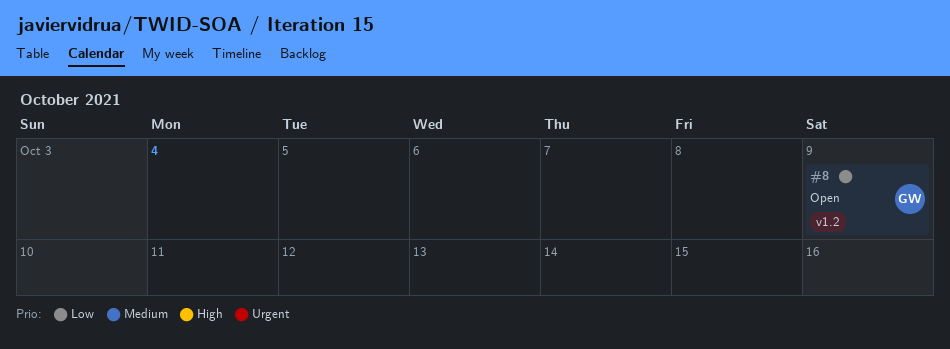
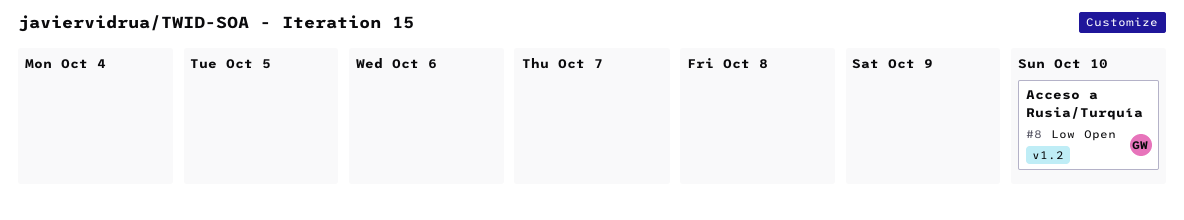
#8, due: Oct 9 -> Oct 10

